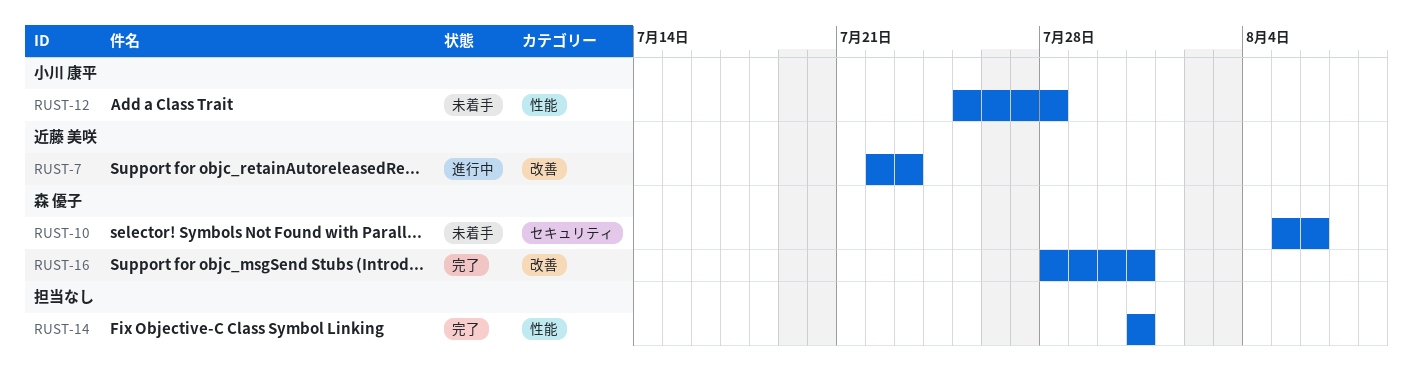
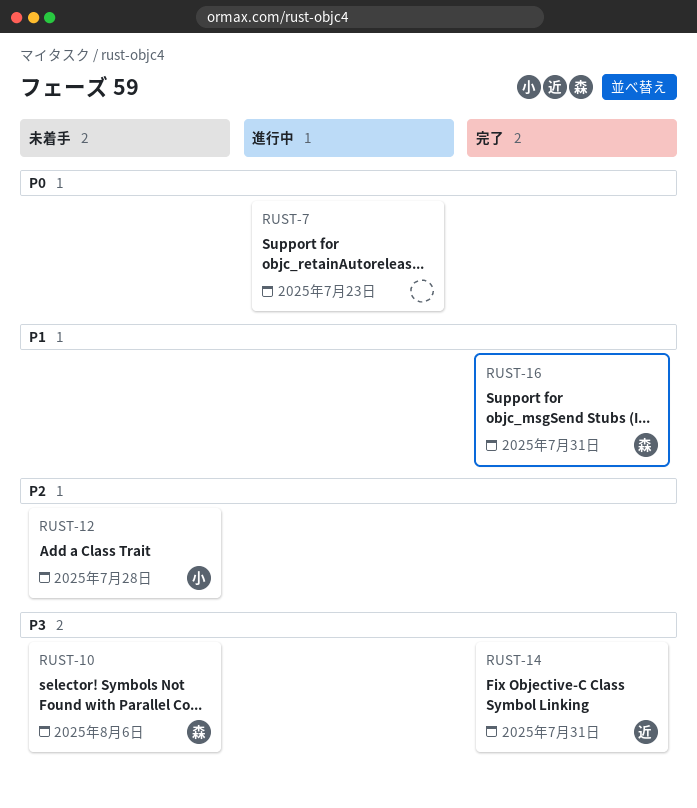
RUST-7, owner: 近藤 美咲 -> none
RUST-14, owner: none -> 近藤 美咲

